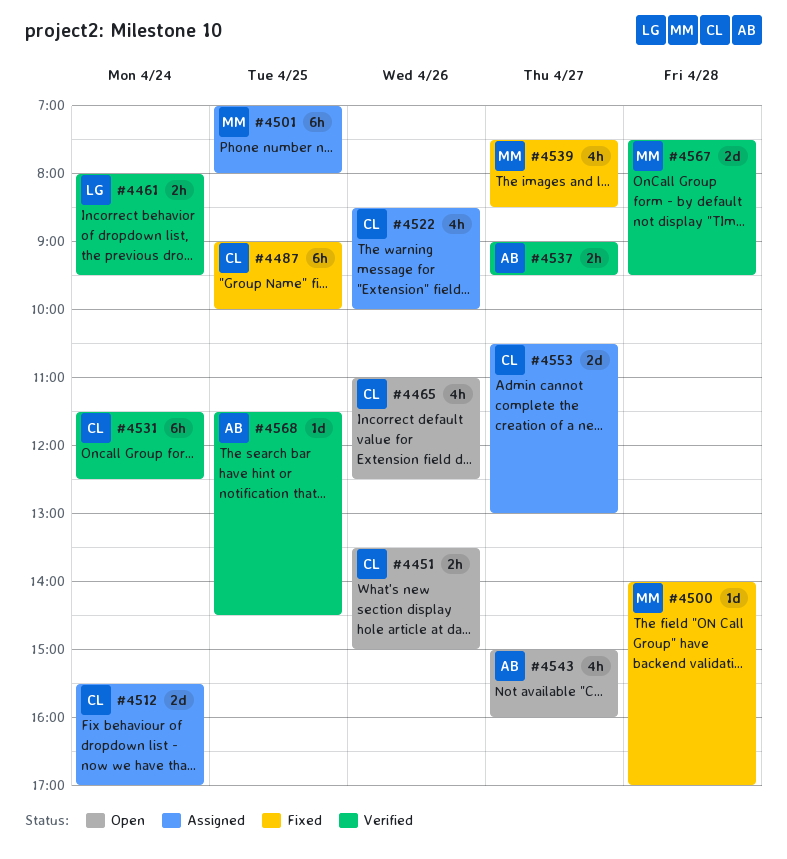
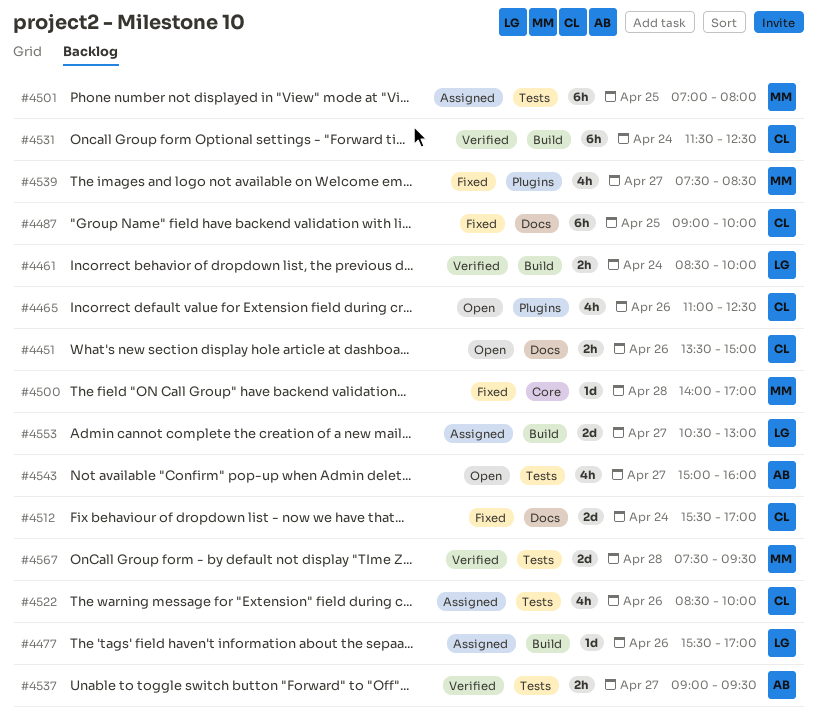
#4461, begins: 08:00 -> 08:30
#4461, ends: 09:30 -> 10:00
#4477: none -> present
#4512, status: Assigned -> Fixed
#4553, owner: CL -> LG
#4568: present -> none

